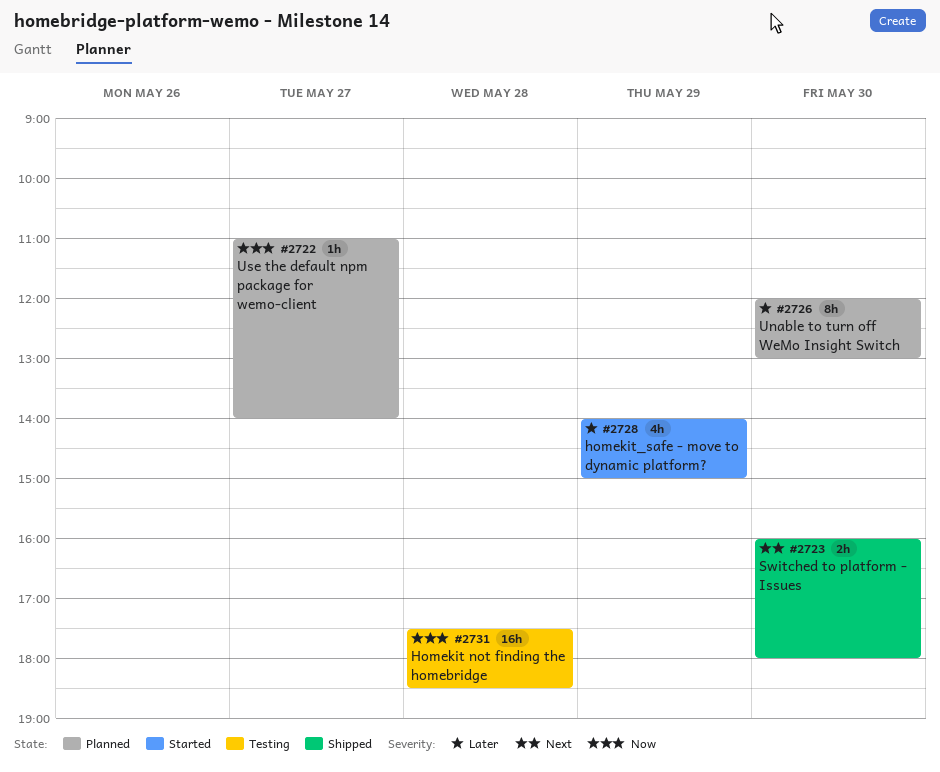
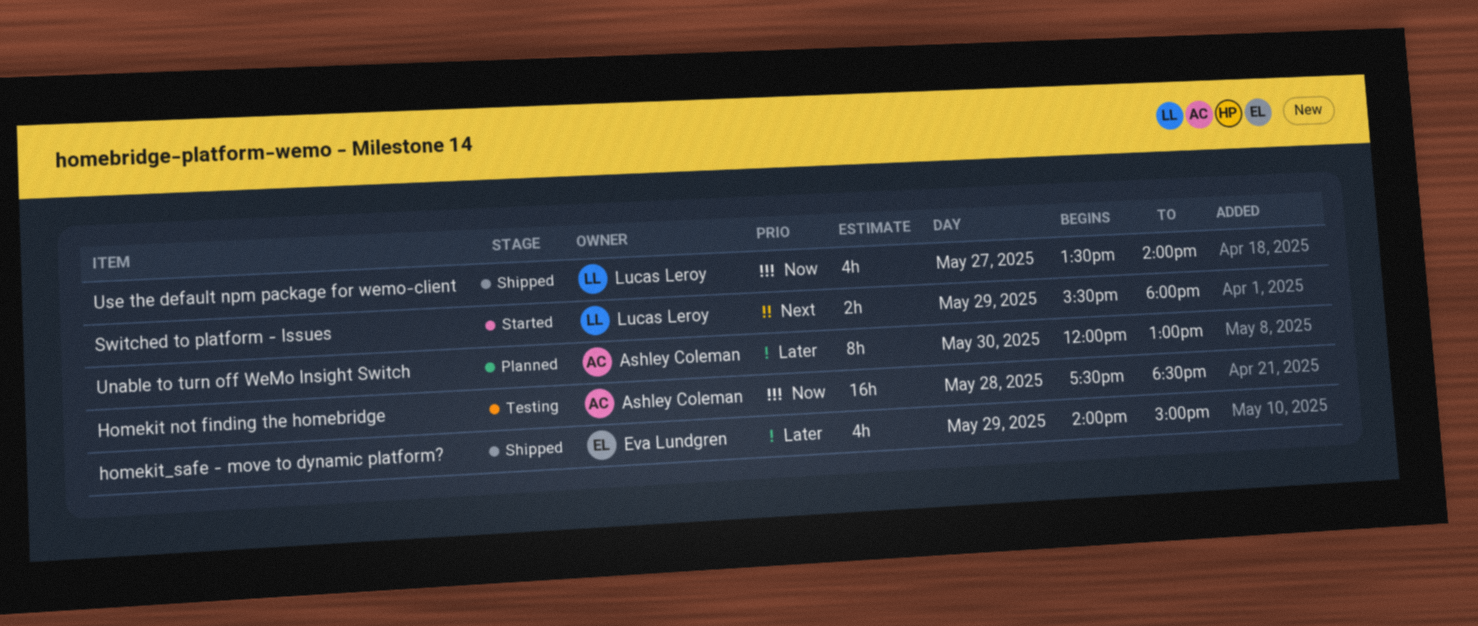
homekit_safe - move to dynamic platform?, status: Started -> Shipped
Switched to platform - Issues, status: Shipped -> Started
Switched to platform - Issues, day: May 30 -> May 29
Switched to platform - Issues, begins: 16:00 -> 15:30
Use the default npm package for wemo-client, status: Planned -> Shipped
Use the default npm package for wemo-client, estimate: 1h -> 4h
Use the default npm package for wemo-client, begins: 11:00 -> 13:30

